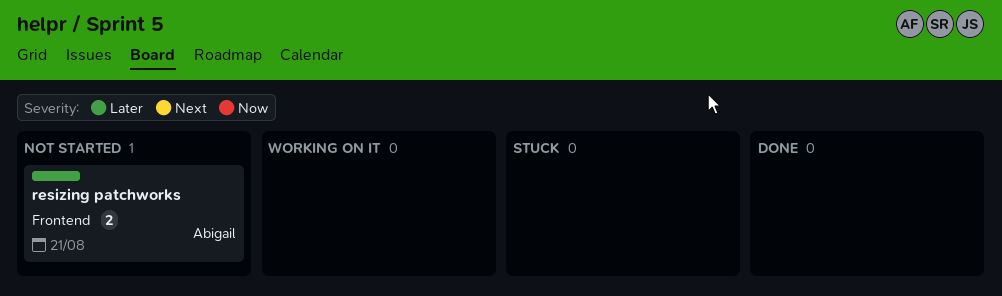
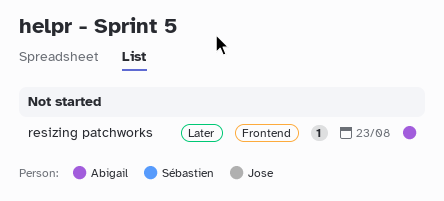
resizing patchworks, estimate: 2 -> 1
resizing patchworks, due: Aug 21 -> Aug 23

